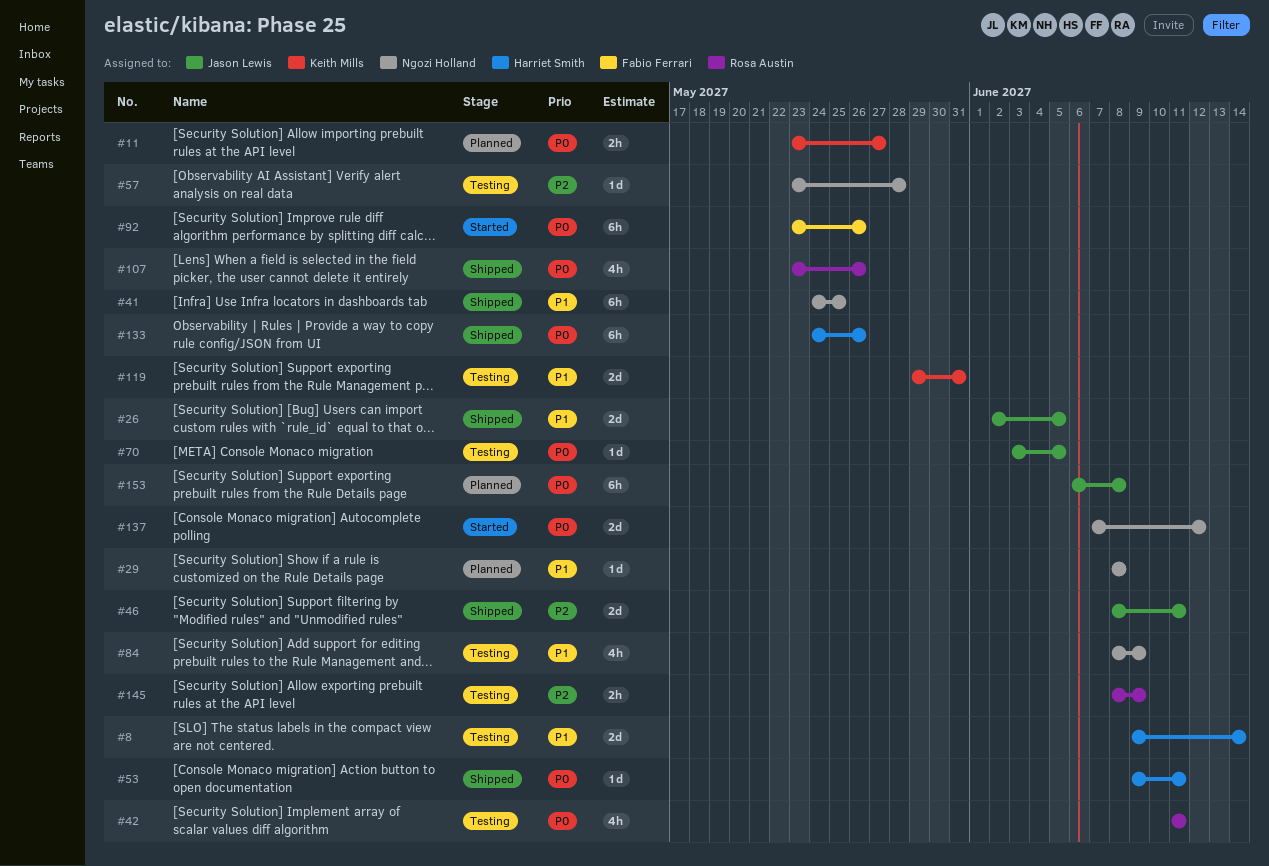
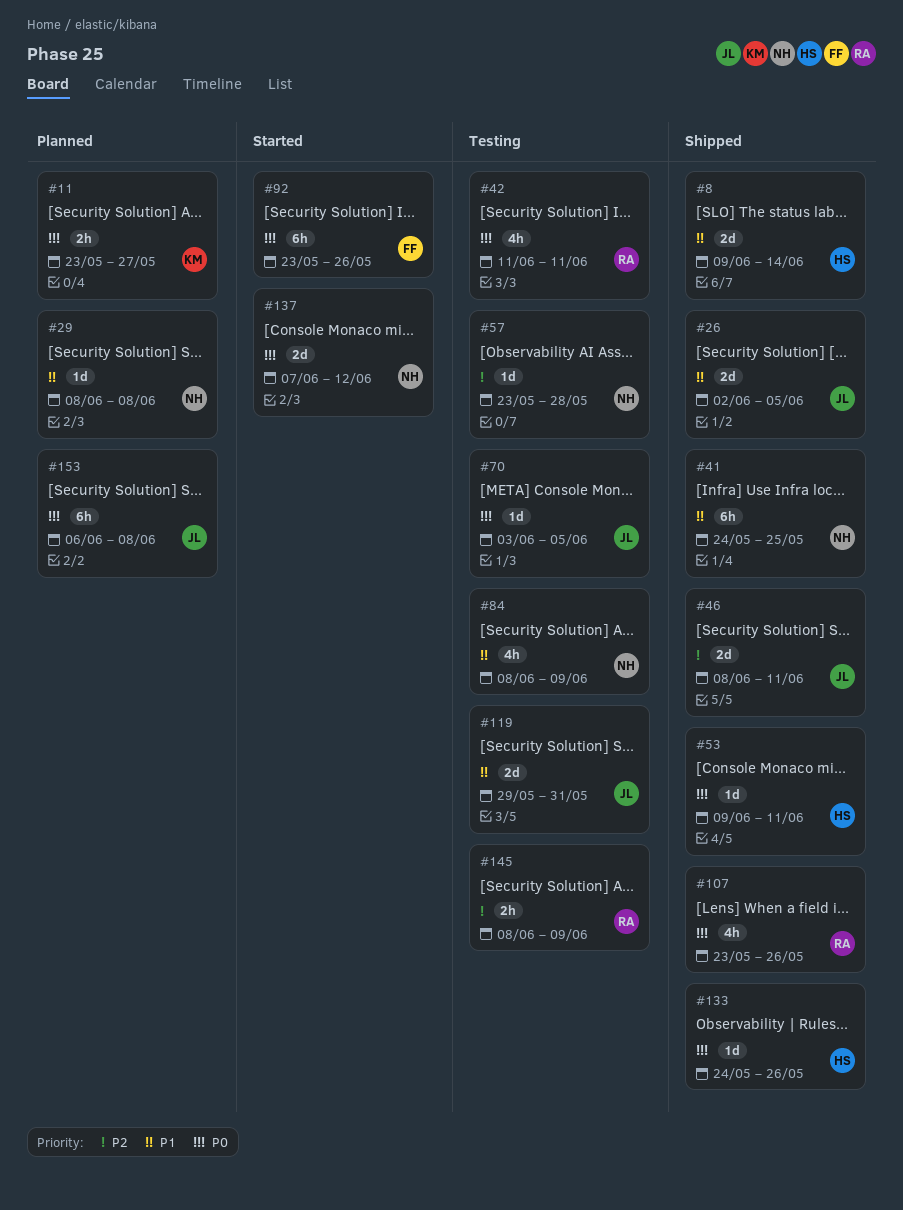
#8, status: Testing -> Shipped
#119, owner: Keith Mills -> Jason Lewis
#133, estimate: 6h -> 1d

